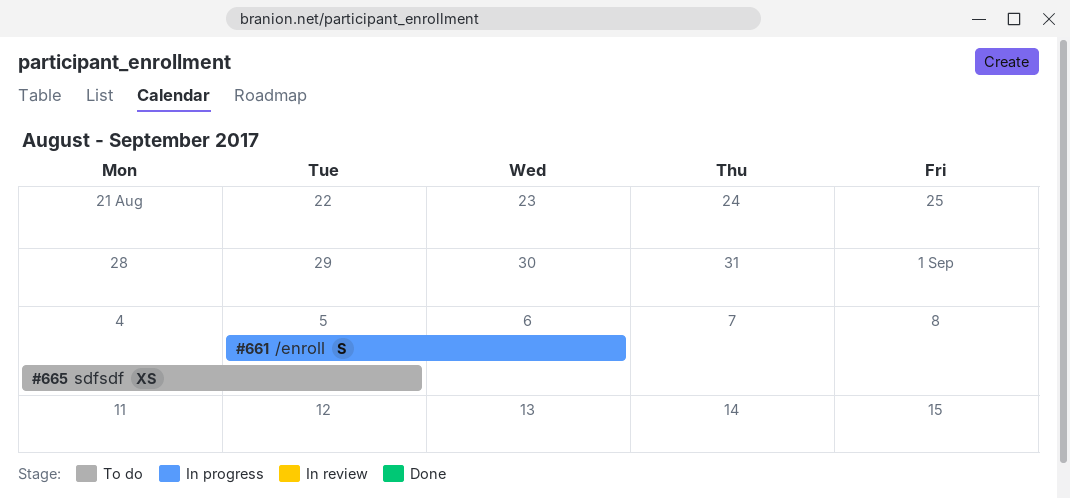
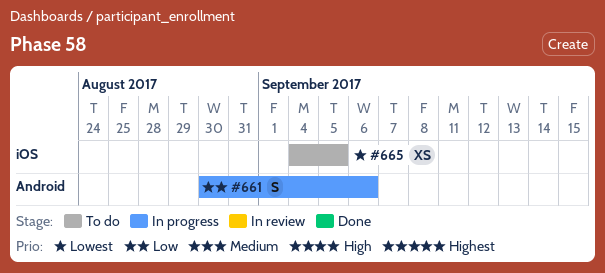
#661, start: Sep 5 -> Aug 30

